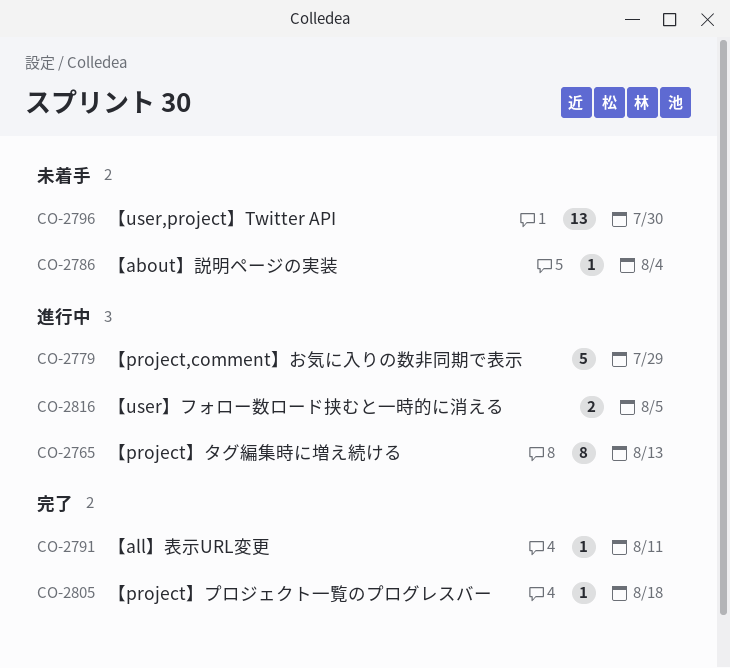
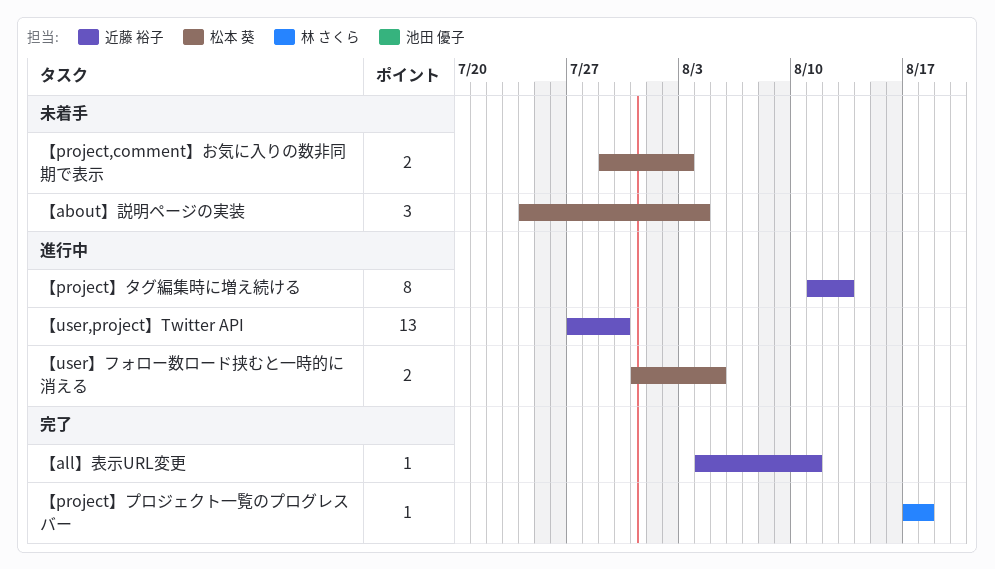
【about】説明ページの実装, estimate: 1 -> 3
【project,comment】お気に入りの数非同期で表示, status: 進行中 -> 未着手
【project,comment】お気に入りの数非同期で表示, estimate: 5 -> 2
【project,comment】お気に入りの数非同期で表示, due: Jul 29 -> Aug 3
【user,project】Twitter API, status: 未着手 -> 進行中

